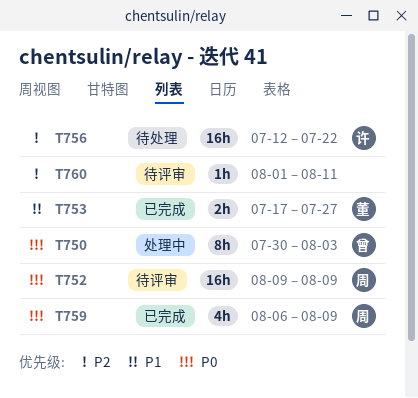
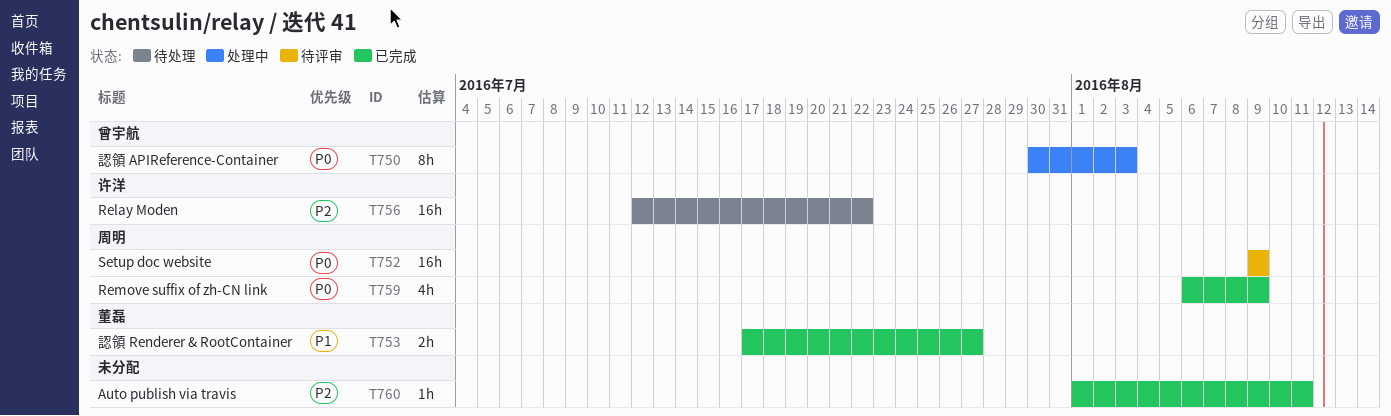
T760, status: 待评审 -> 已完成

